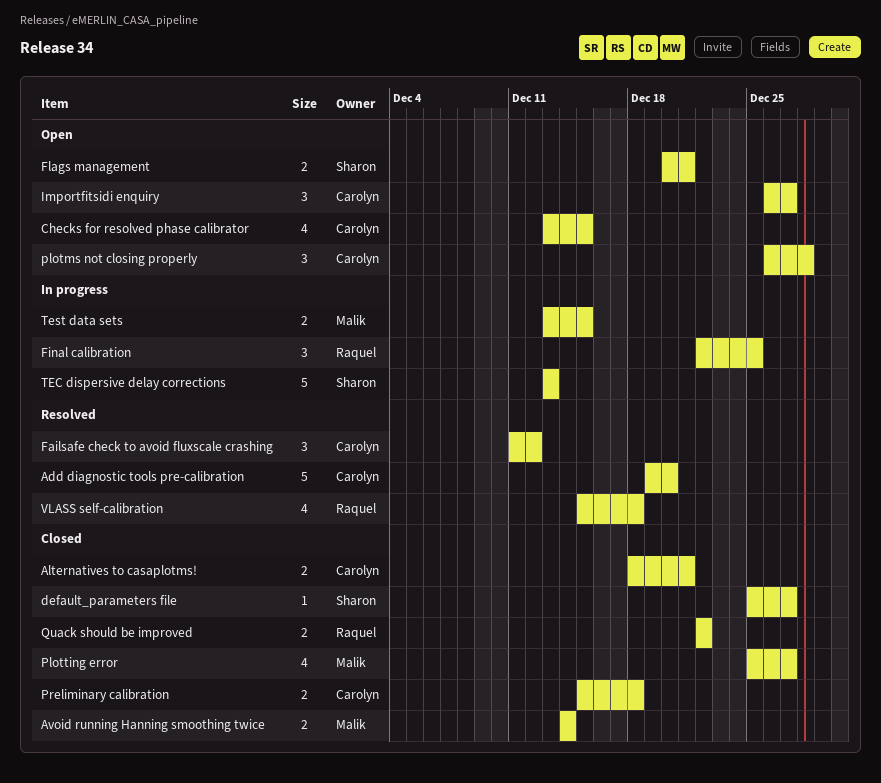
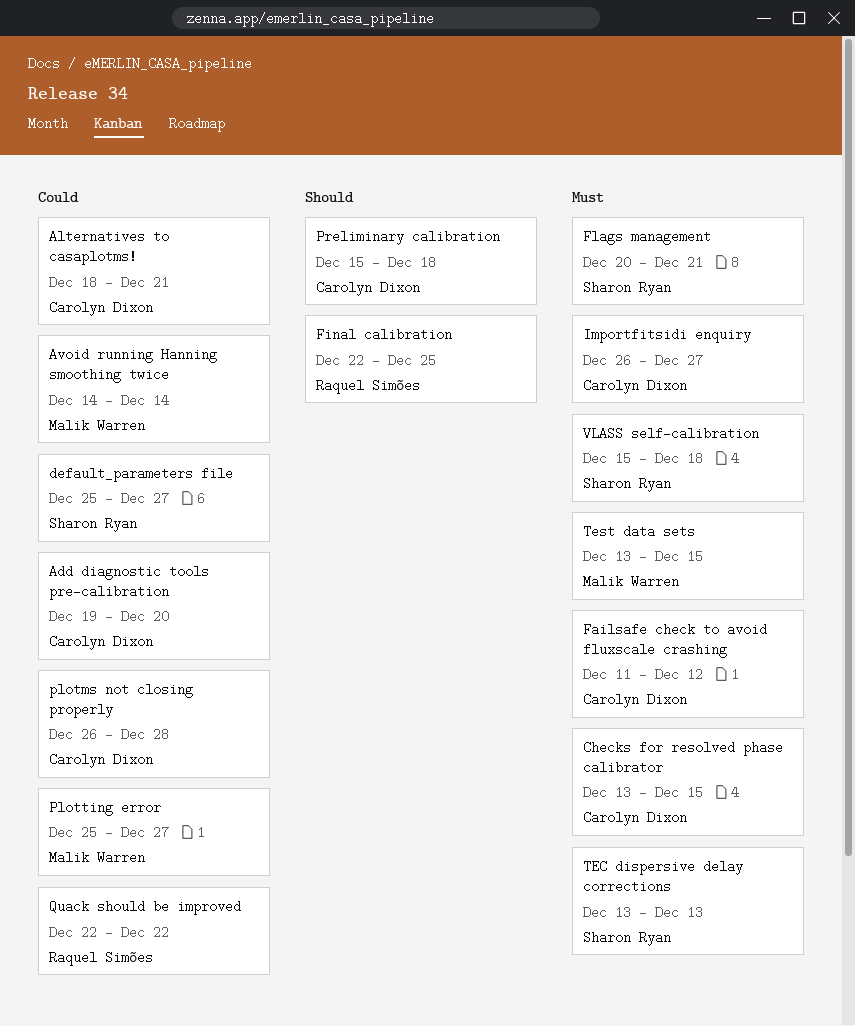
VLASS self-calibration, owner: Raquel Simões -> Sharon Ryan

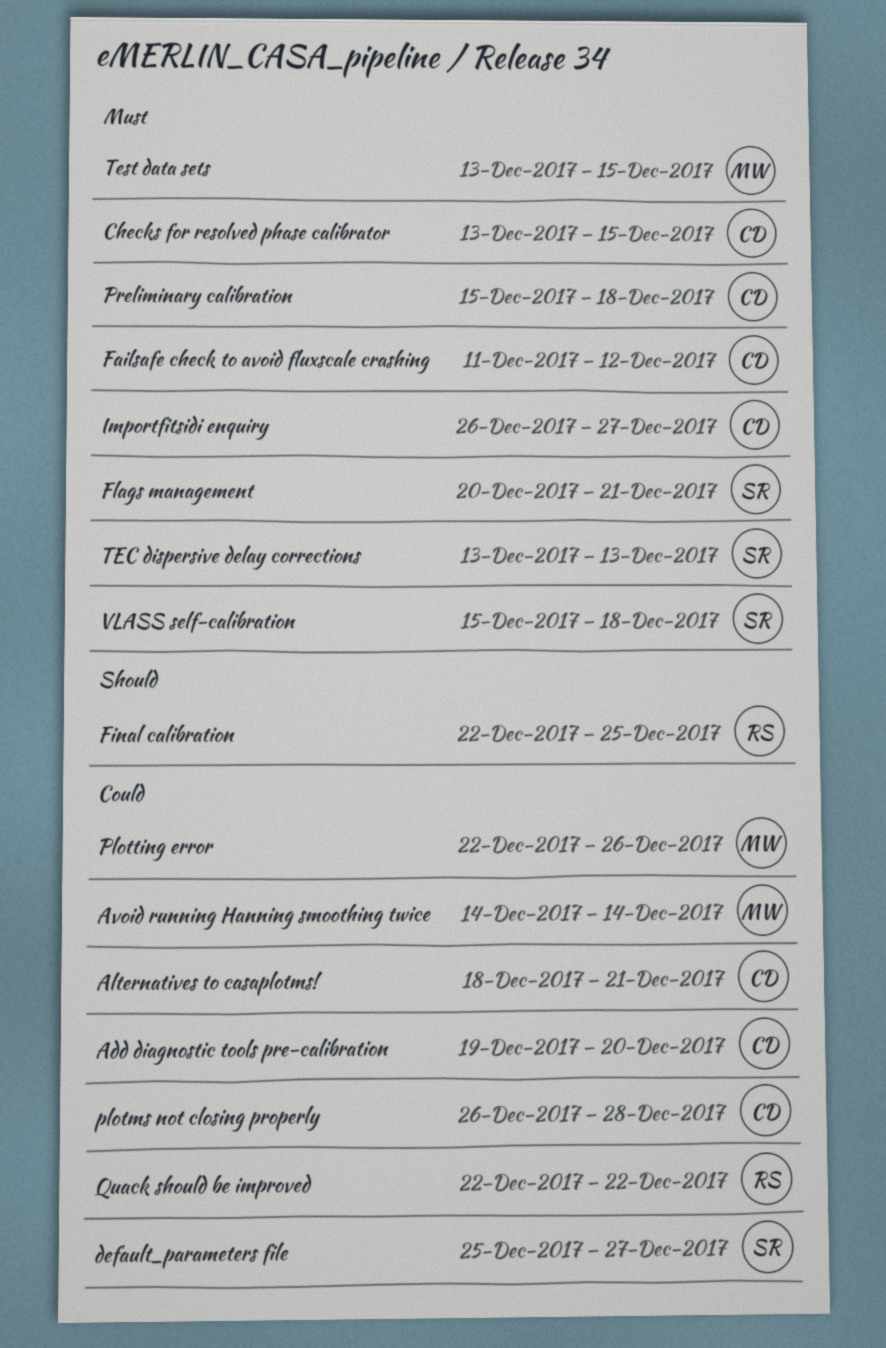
Plotting error, start: Dec 25 -> Dec 22
Plotting error, due: Dec 27 -> Dec 26
Preliminary calibration, priority: Should -> Must

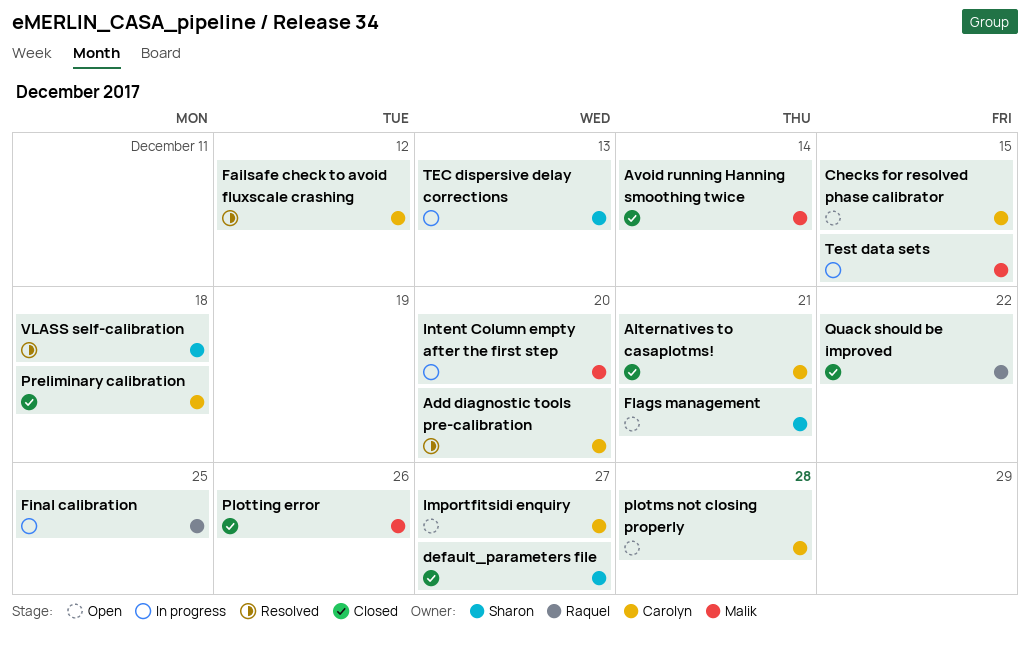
Intent Column empty after the first step: none -> present

